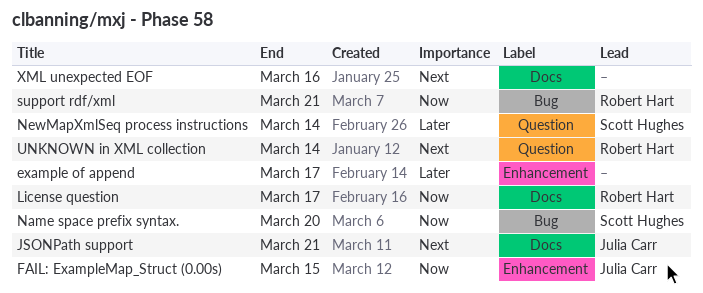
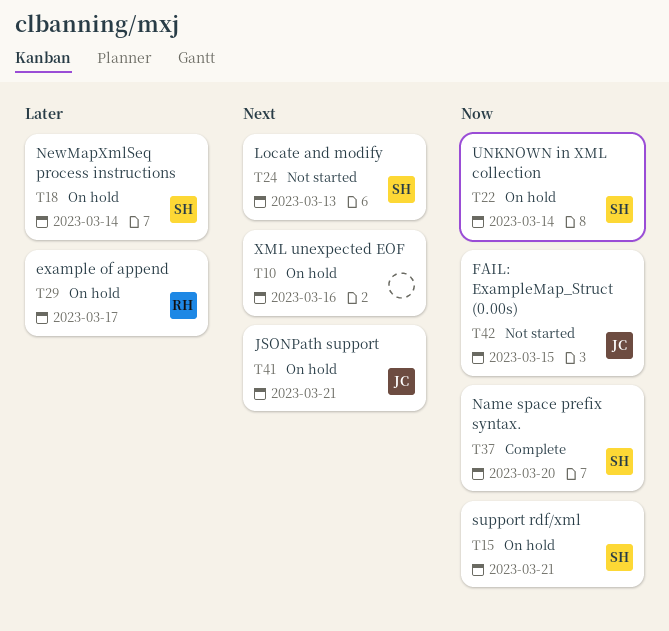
example of append, owner: none -> Robert Hart
License question: present -> none
Locate and modify: none -> present
support rdf/xml, owner: Robert Hart -> Scott Hughes
UNKNOWN in XML collection, owner: Robert Hart -> Scott Hughes
UNKNOWN in XML collection, priority: Next -> Now

